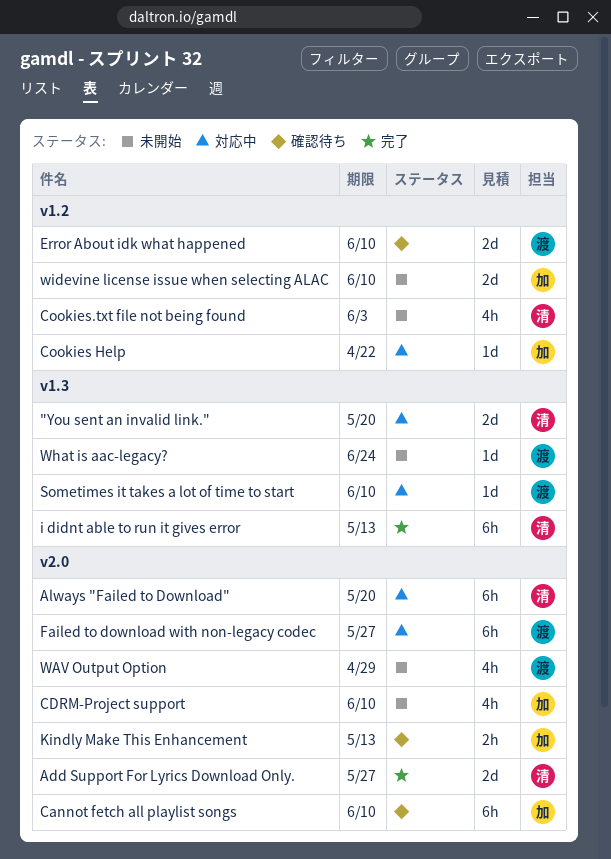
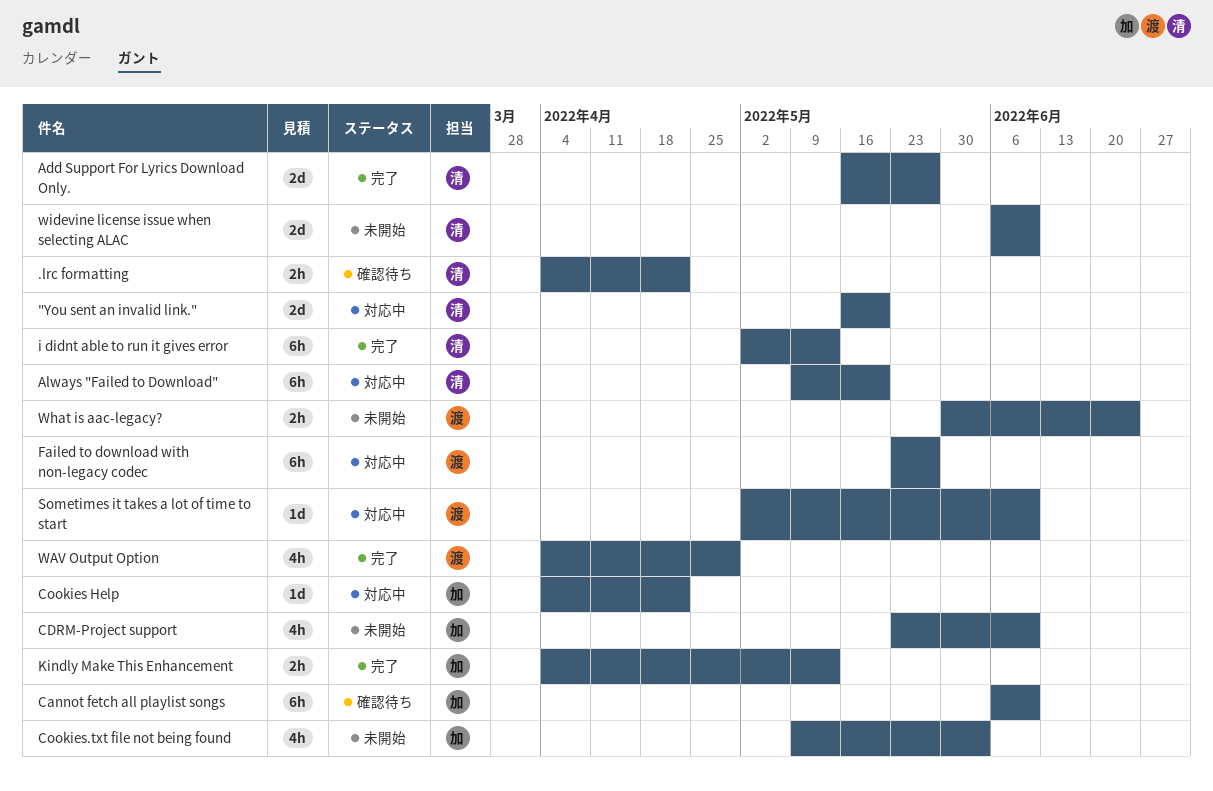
.lrc formatting: none -> present
Cookies.txt file not being found, owner: 清 -> 加
Error About idk what happened: present -> none
Kindly Make This Enhancement, status: 確認待ち -> 完了
WAV Output Option, status: 未開始 -> 完了
What is aac-legacy?, estimate: 1d -> 2h
widevine license issue when selecting ALAC, owner: 加 -> 清

